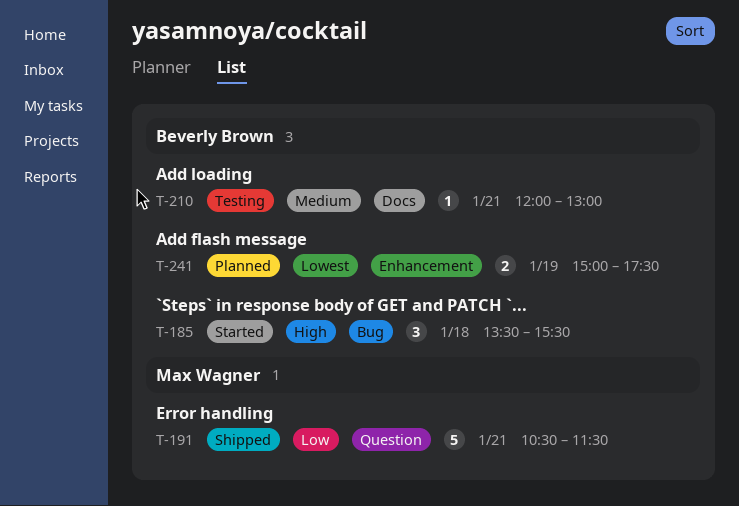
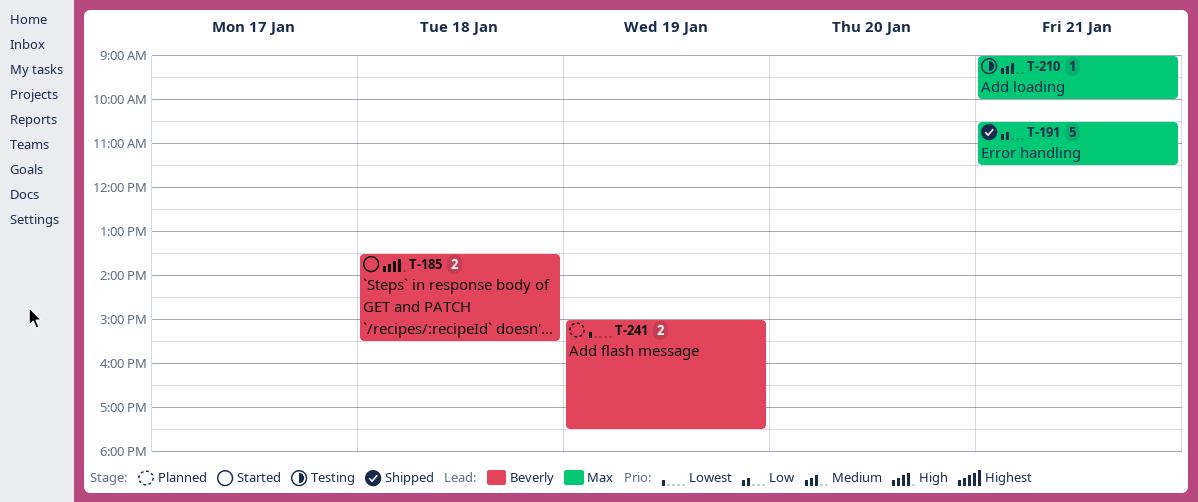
T-185, estimate: 3 -> 2
T-210, owner: Beverly Brown -> Max Wagner
T-210, begins: 12:00 -> 09:00
T-210, ends: 13:00 -> 10:00

